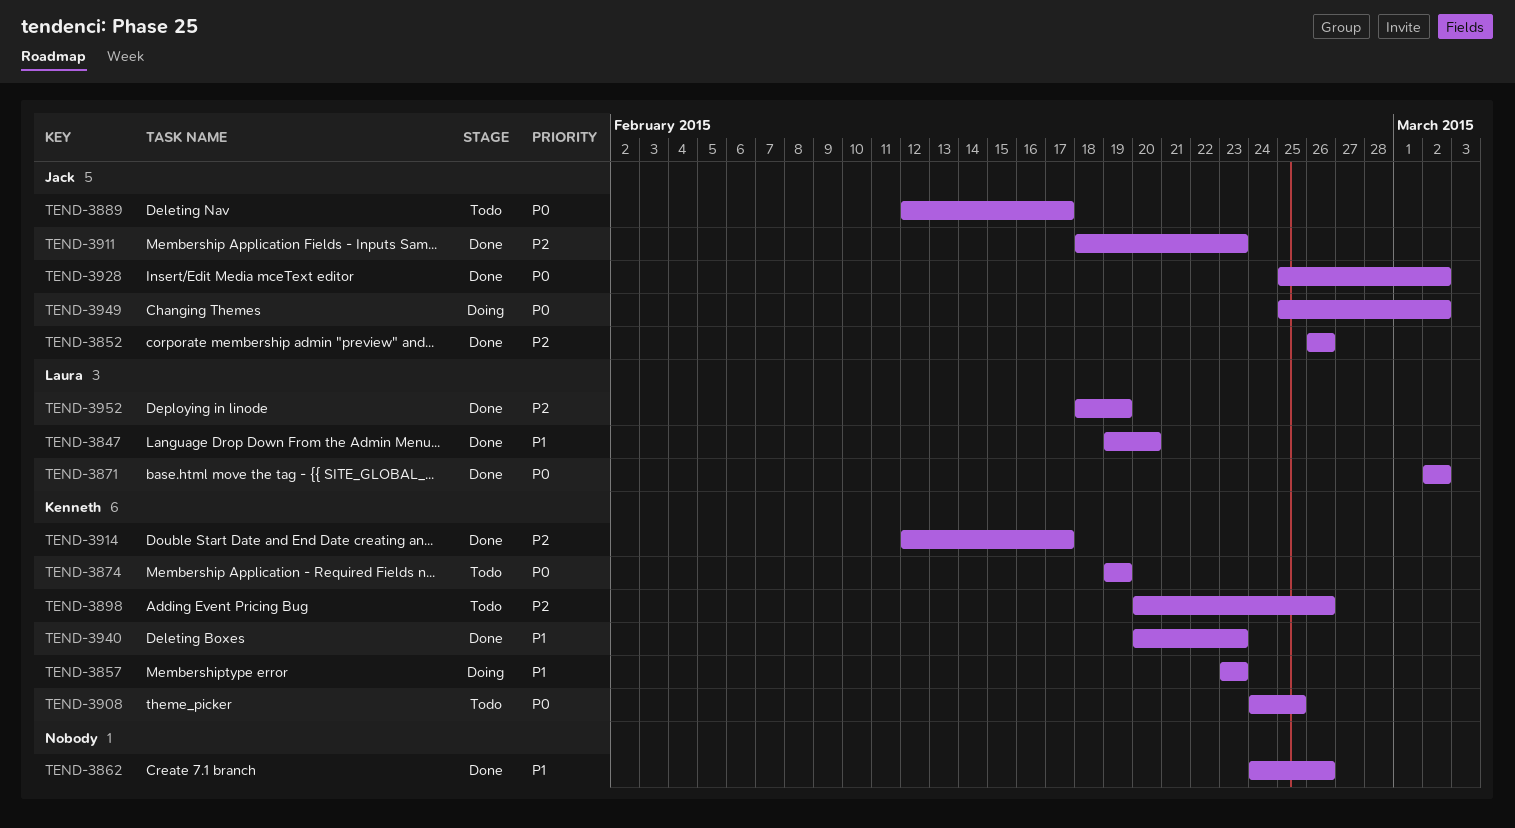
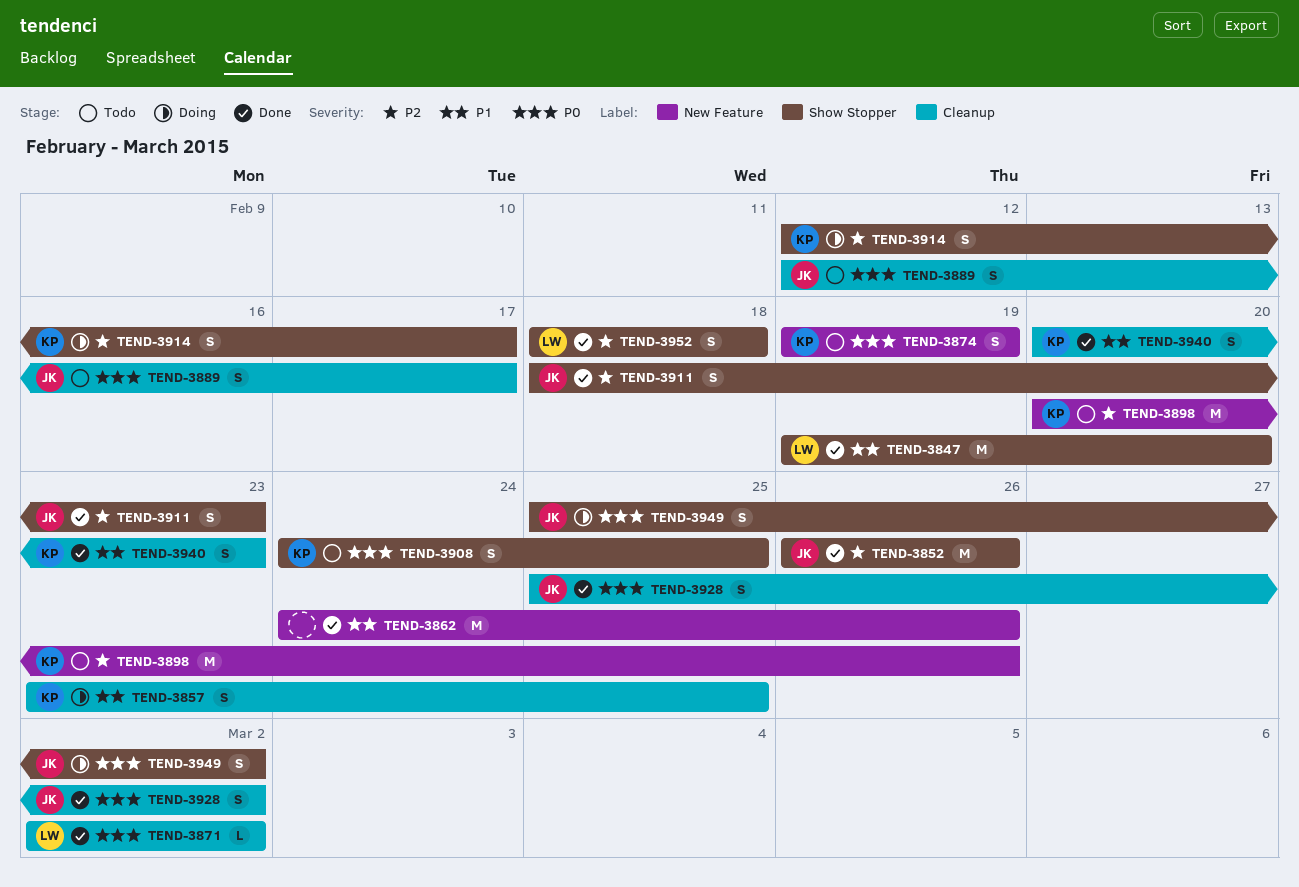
TEND-3857, due: Feb 23 -> Feb 25
TEND-3914, status: Done -> Doing
TEND-3952, due: Feb 19 -> Feb 18

